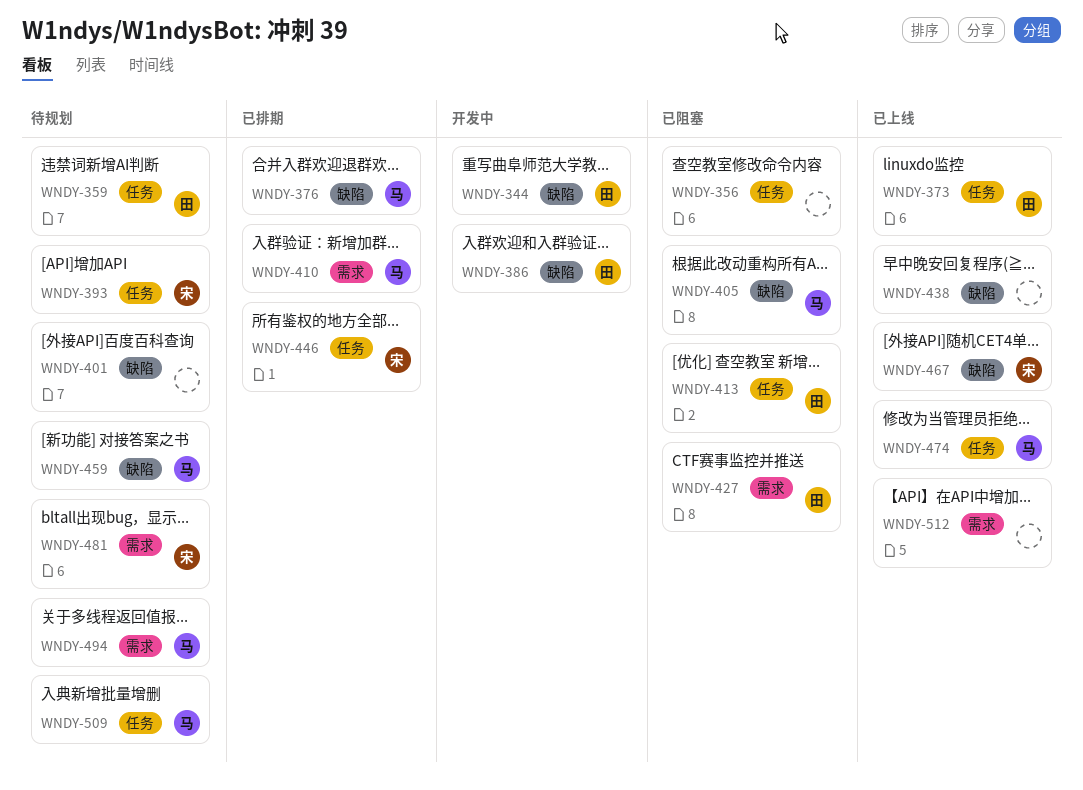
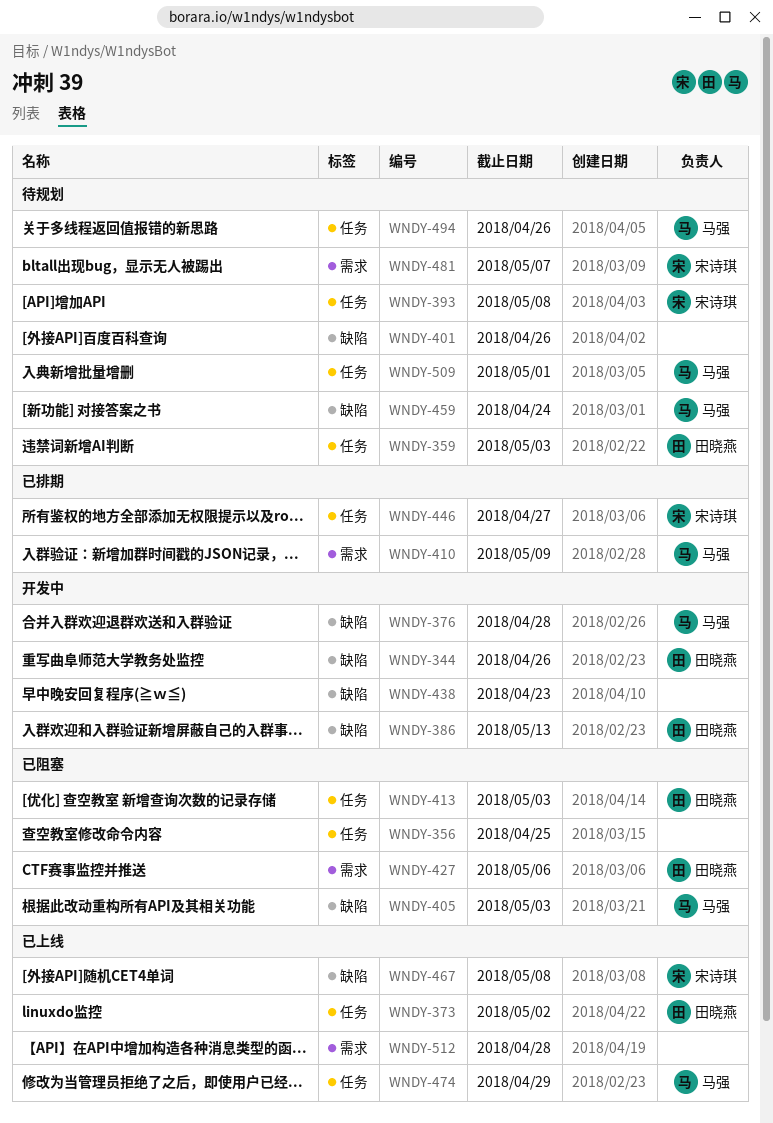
WNDY-376, status: 已排期 -> 开发中
WNDY-438, status: 已上线 -> 开发中
WNDY-494, label: 需求 -> 任务

